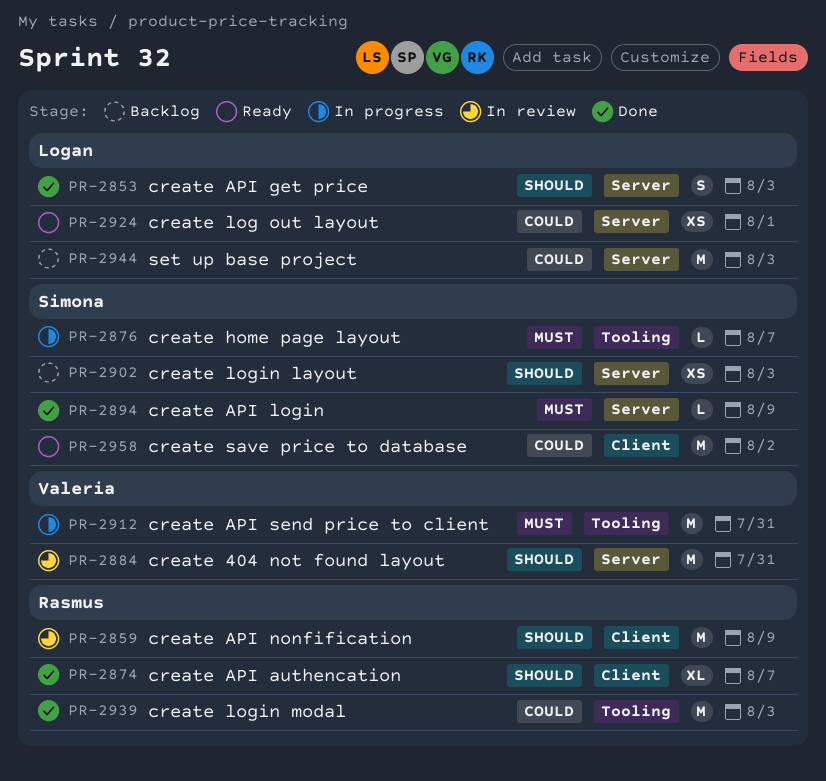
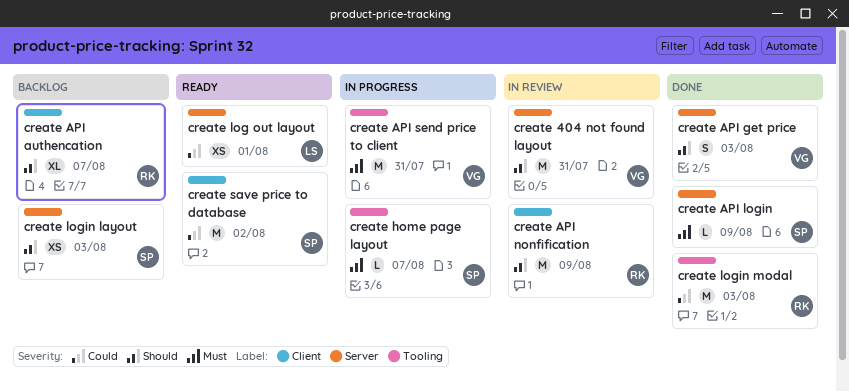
create API authencation, status: Done -> Backlog
create API get price, owner: Logan -> Valeria
set up base project: present -> none

